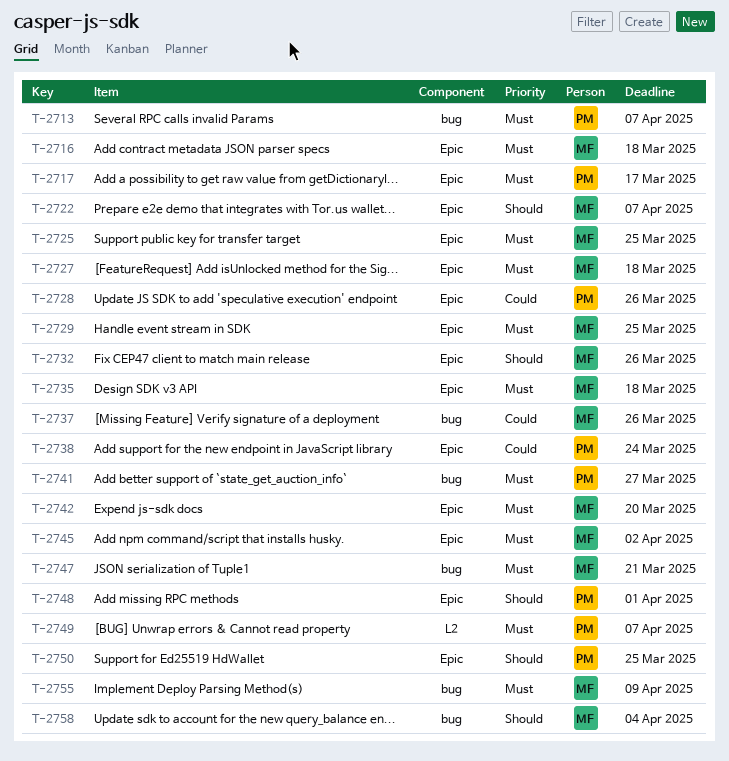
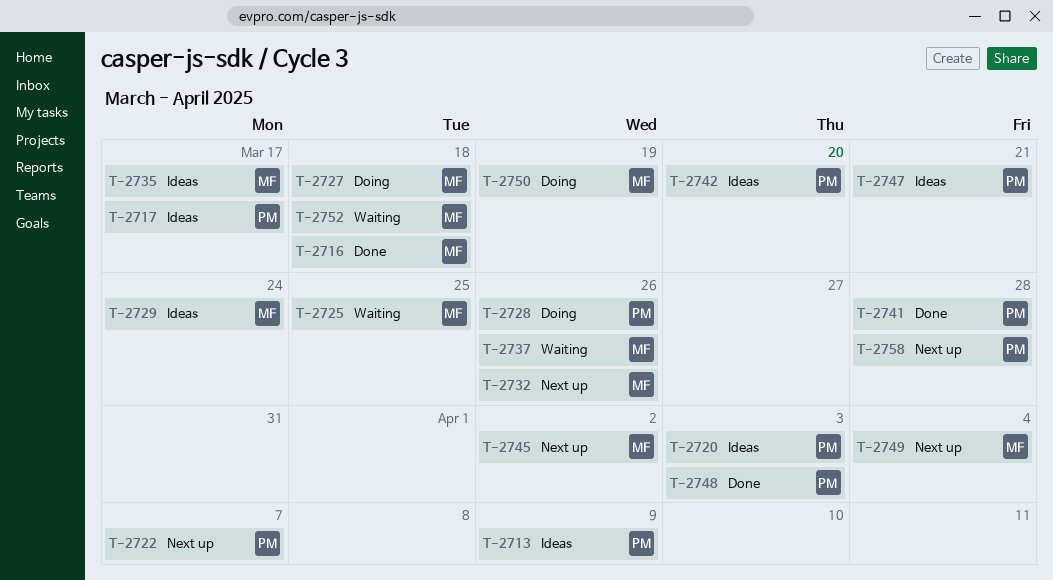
T-2713, due: Apr 7 -> Apr 9
T-2720: none -> present
T-2722, owner: MF -> PM
T-2729, due: Mar 25 -> Mar 24
T-2735, due: Mar 18 -> Mar 17
T-2738: present -> none
T-2741, due: Mar 27 -> Mar 28
T-2742, owner: MF -> PM
T-2747, owner: MF -> PM
T-2748, due: Apr 1 -> Apr 3
T-2749, owner: PM -> MF
T-2749, due: Apr 7 -> Apr 4
T-2750, owner: PM -> MF
T-2750, due: Mar 25 -> Mar 19
T-2752: none -> present
T-2755: present -> none
T-2758, owner: MF -> PM
T-2758, due: Apr 4 -> Mar 28

